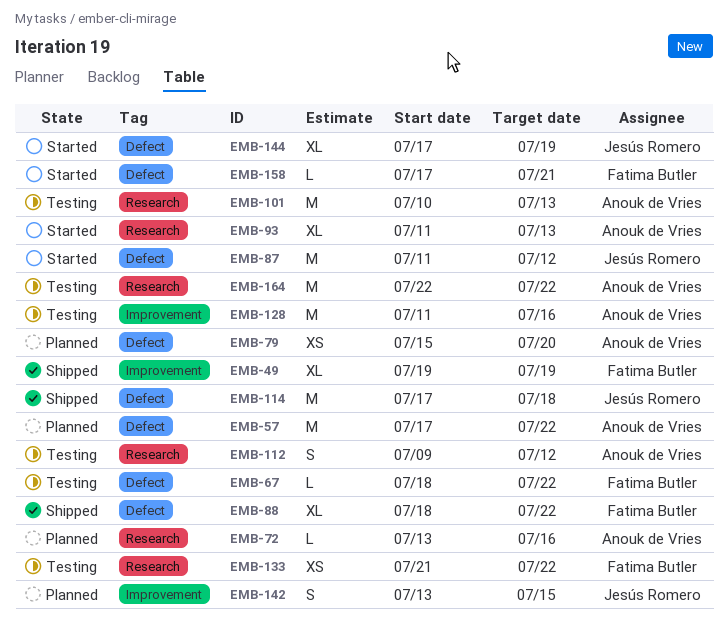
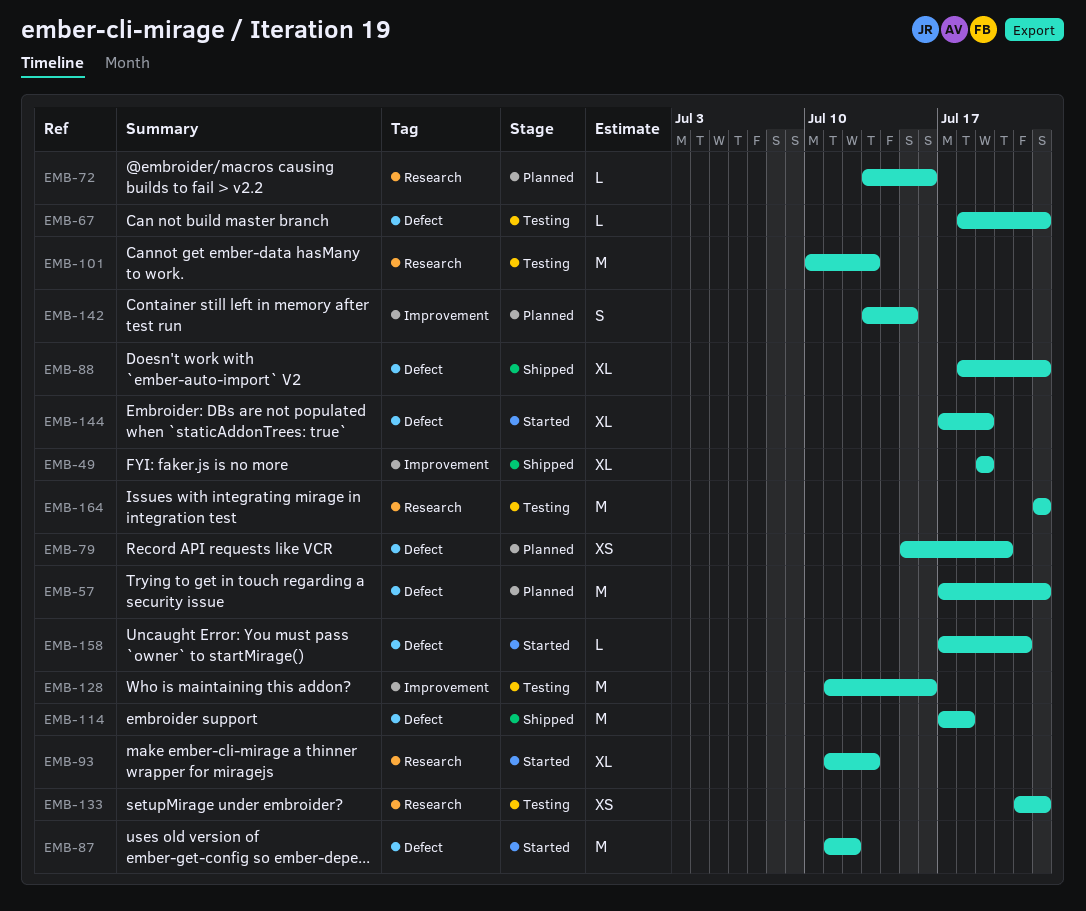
EMB-112: present -> none

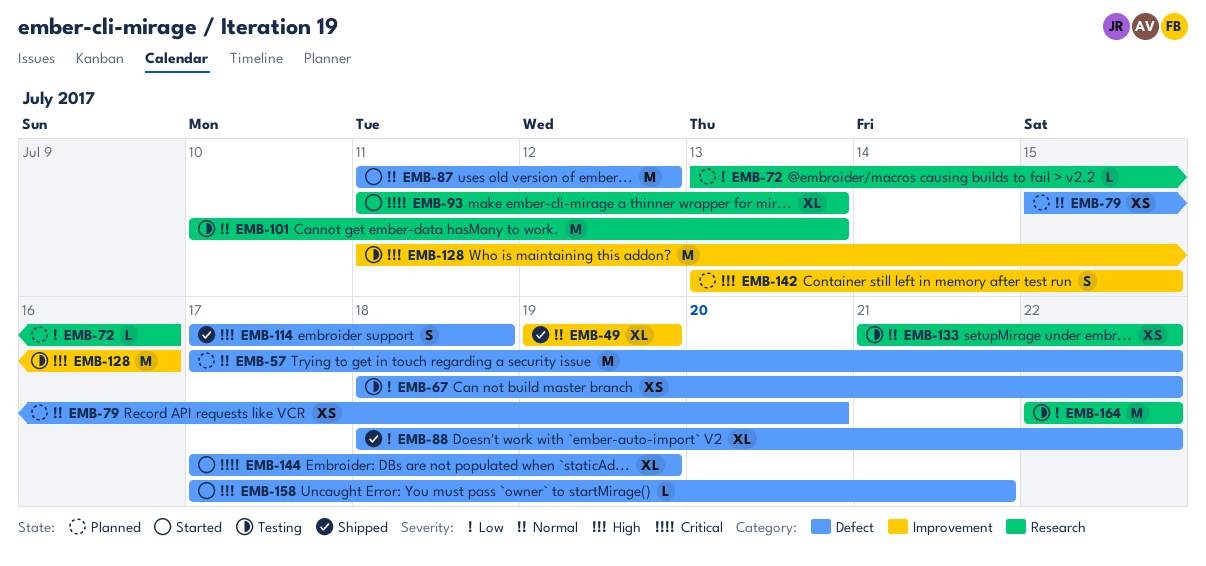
EMB-67, estimate: L -> XS
EMB-114, estimate: M -> S

